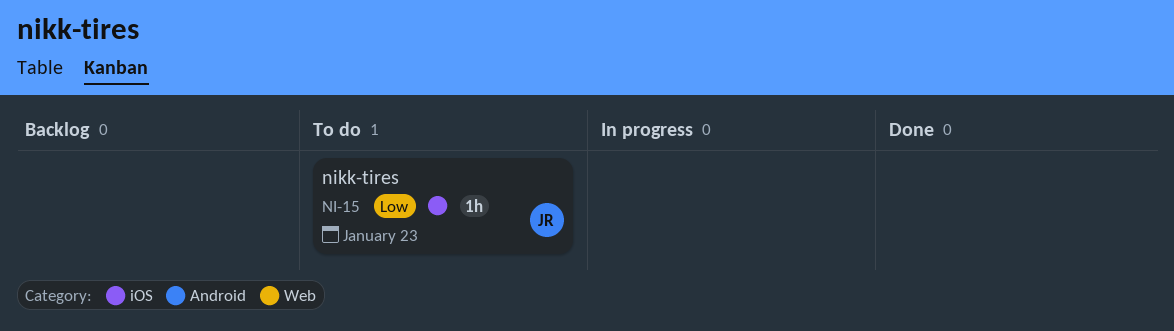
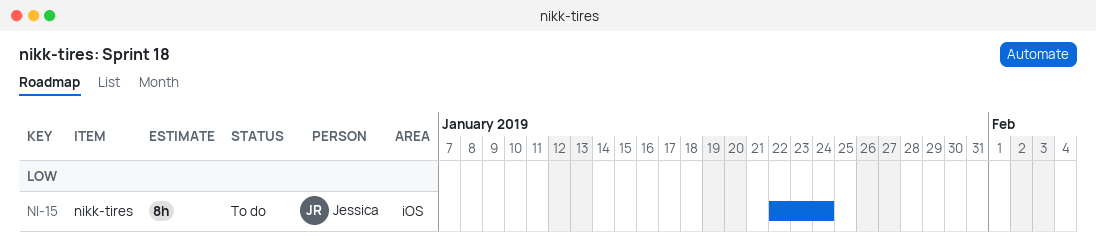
NI-15, estimate: 1h -> 8h
NI-15, due: Jan 23 -> Jan 24

